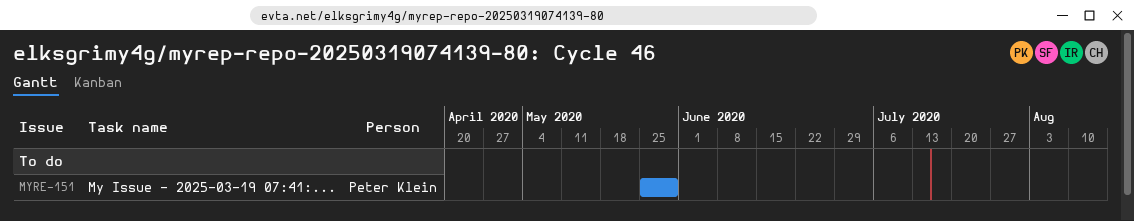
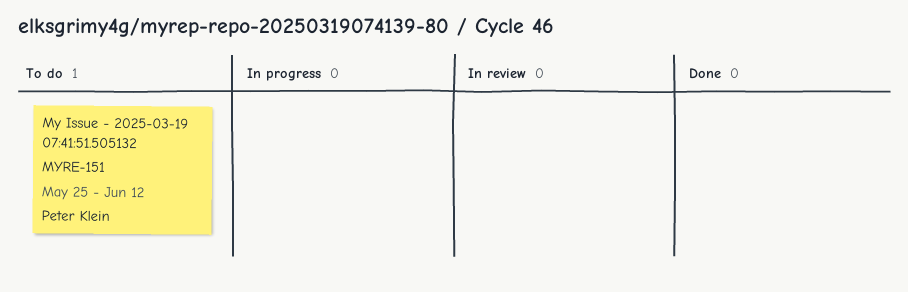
MYRE-151, due: May 29 -> Jun 12

